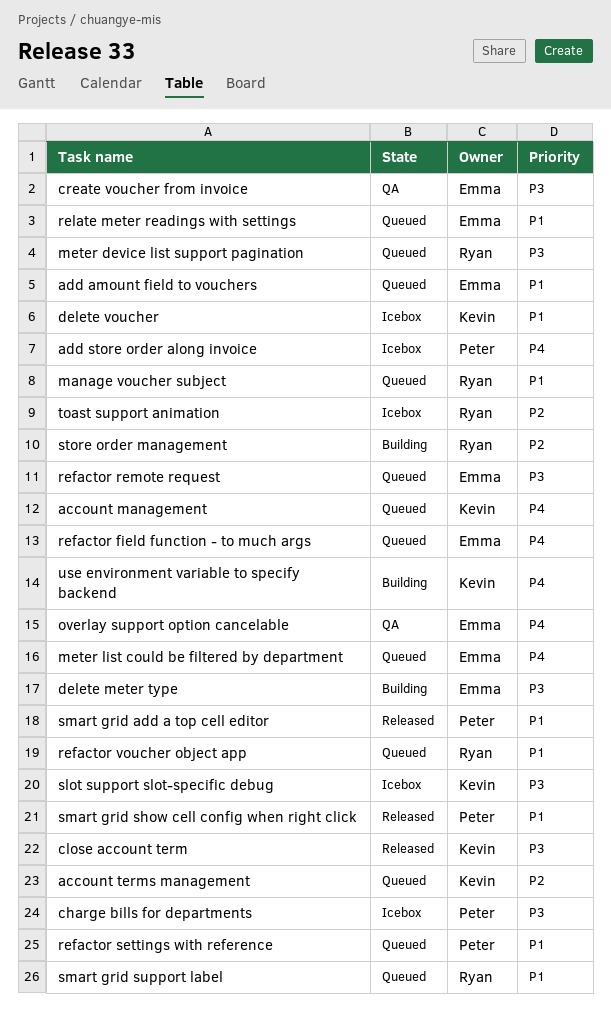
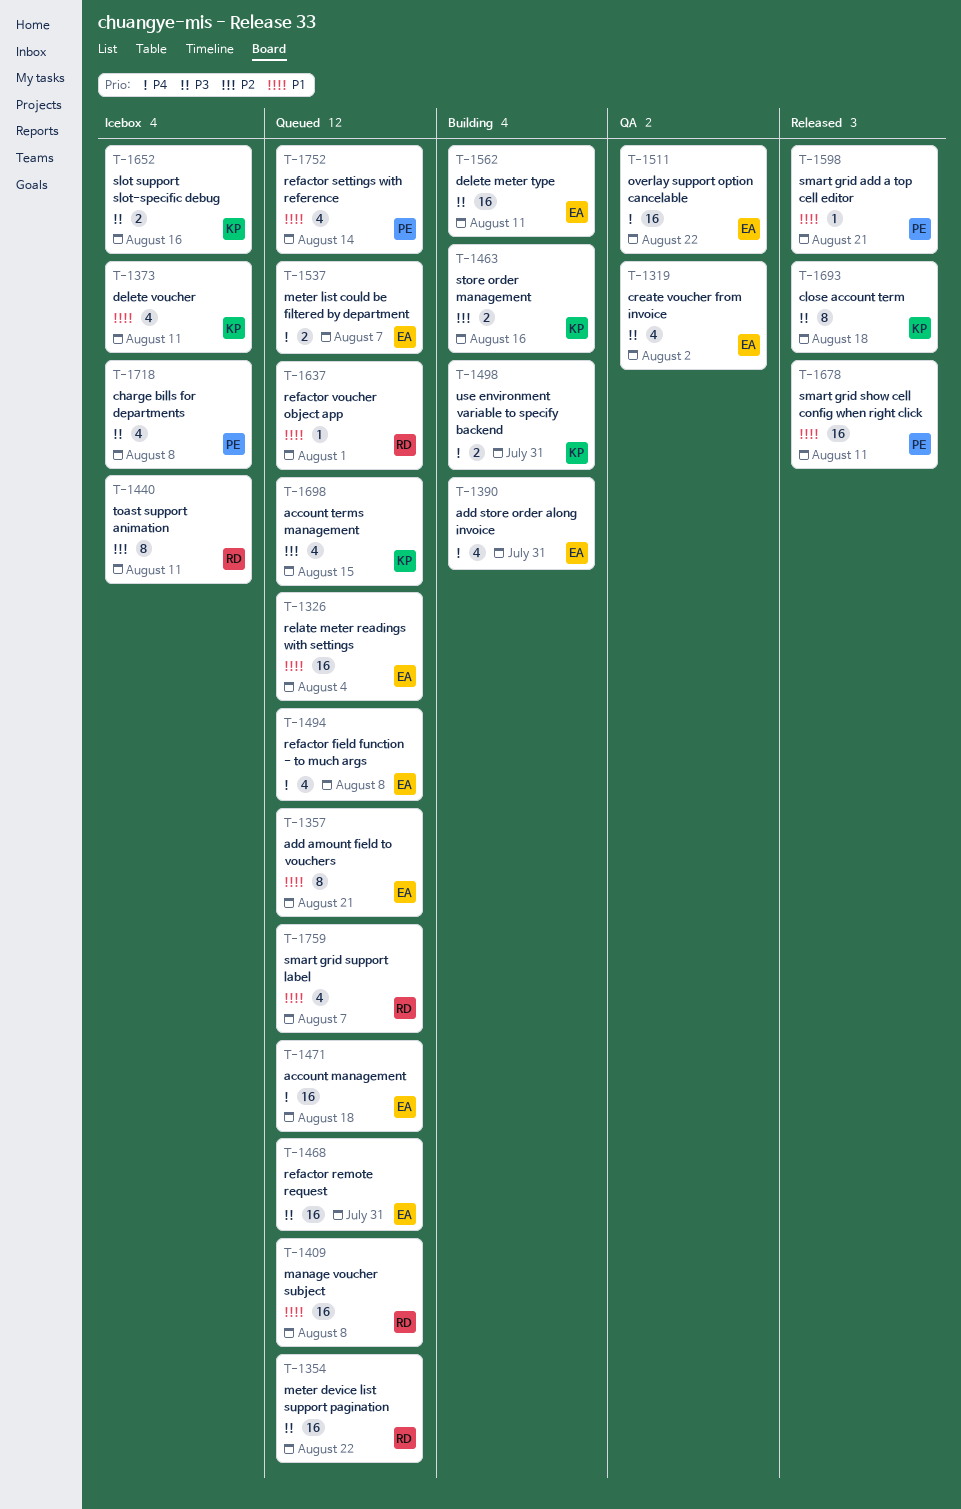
account management, owner: Kevin -> Emma
add store order along invoice, status: Icebox -> Building
add store order along invoice, owner: Peter -> Emma
store order management, owner: Ryan -> Kevin

